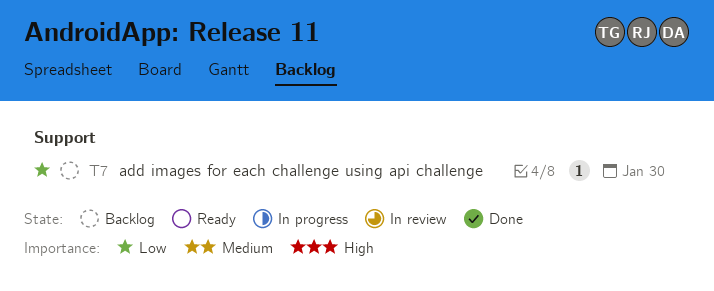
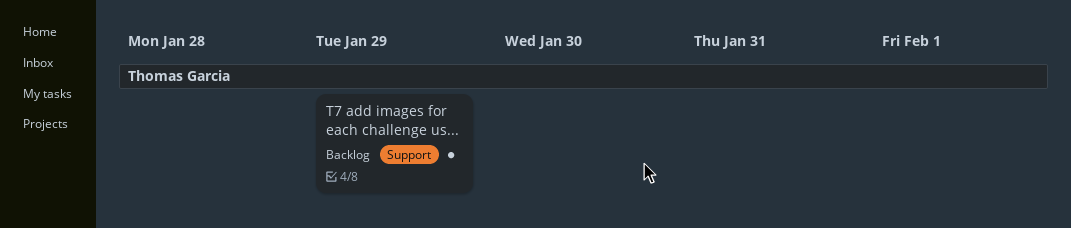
T7, due: Jan 30 -> Jan 29

